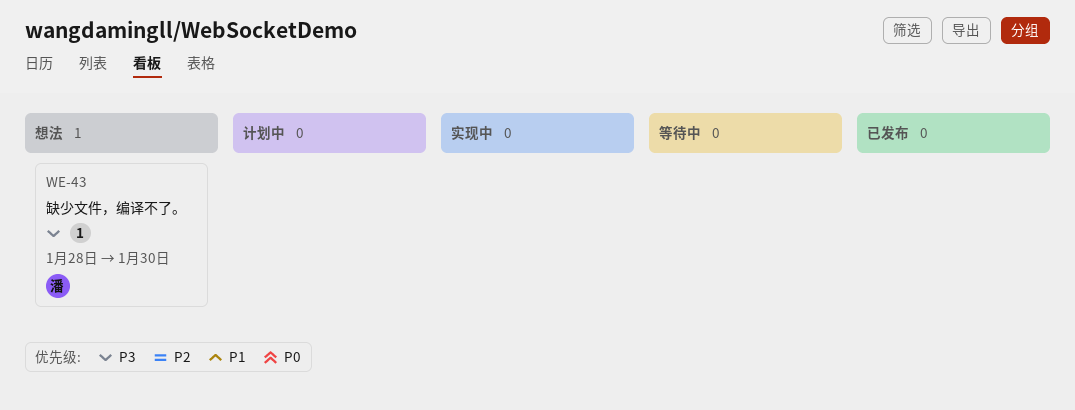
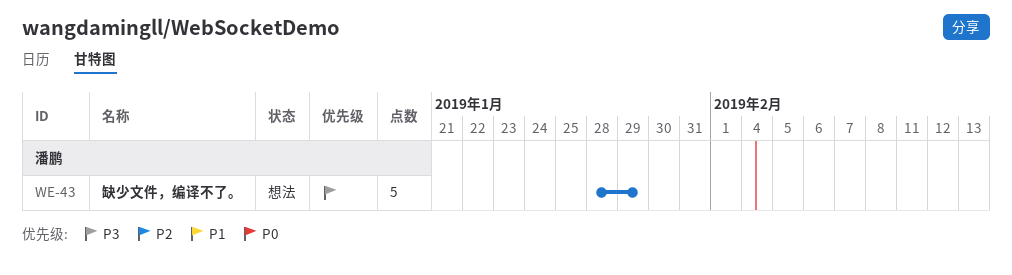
WE-43, estimate: 1 -> 5
WE-43, due: Jan 30 -> Jan 29

